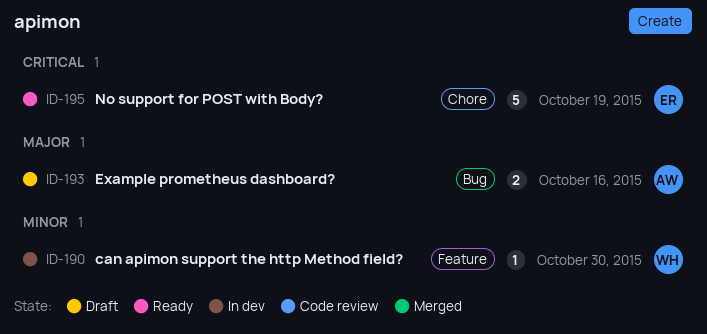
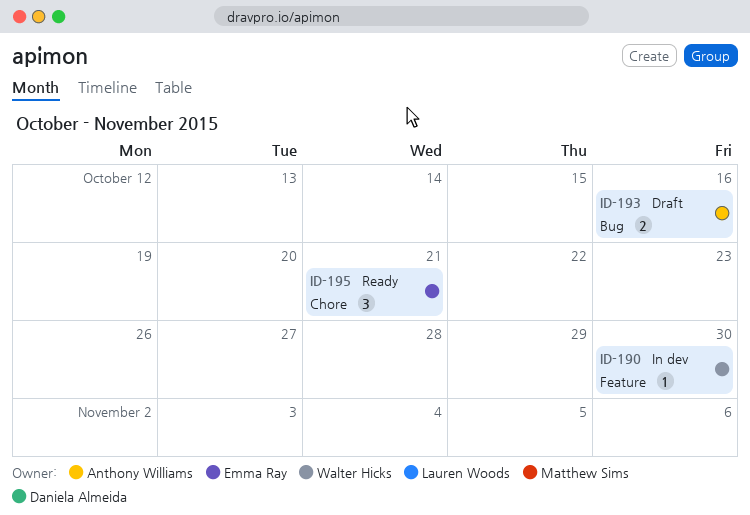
ID-195, estimate: 5 -> 3
ID-195, due: Oct 19 -> Oct 21

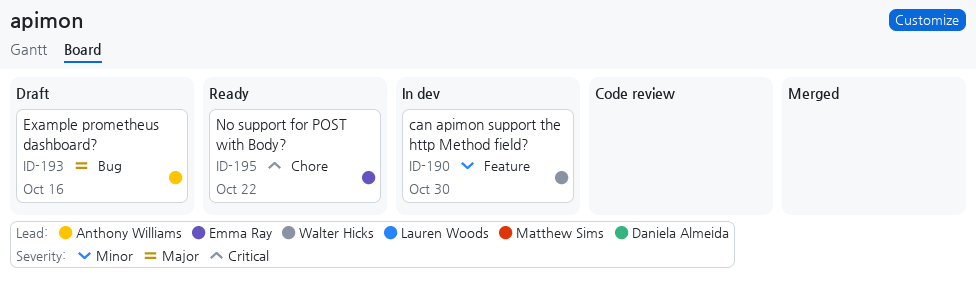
ID-195, due: Oct 21 -> Oct 22

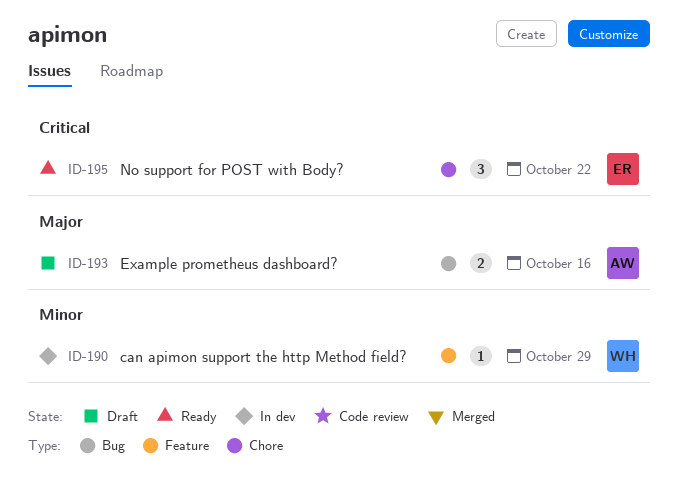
ID-190, due: Oct 30 -> Oct 29

